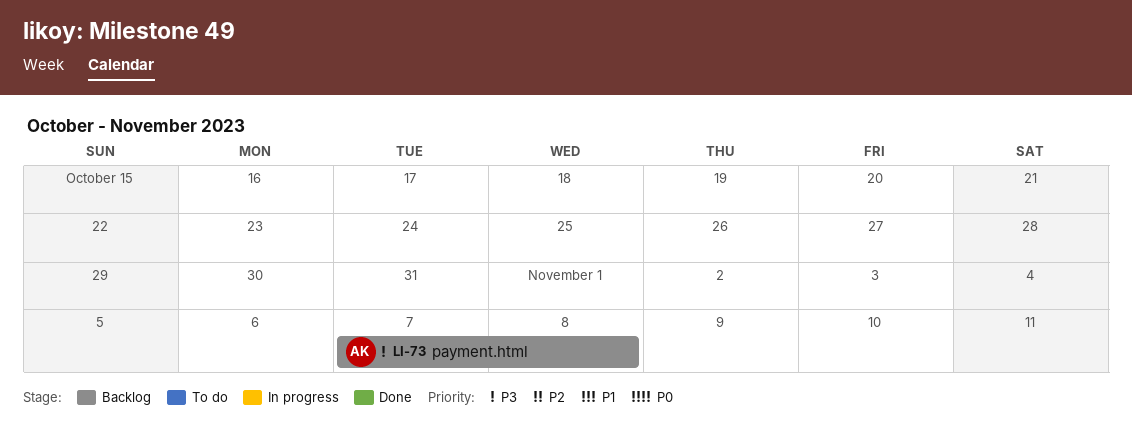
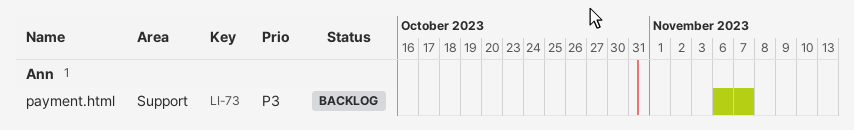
LI-73, start: Nov 7 -> Nov 6
LI-73, due: Nov 8 -> Nov 7

